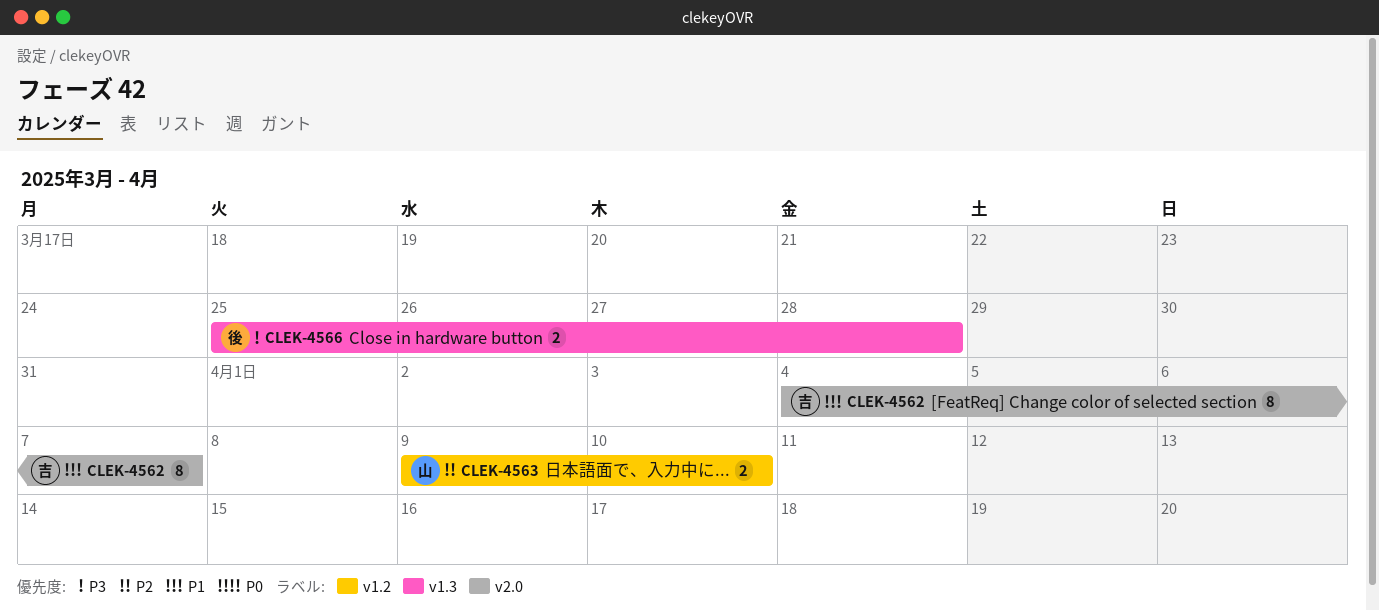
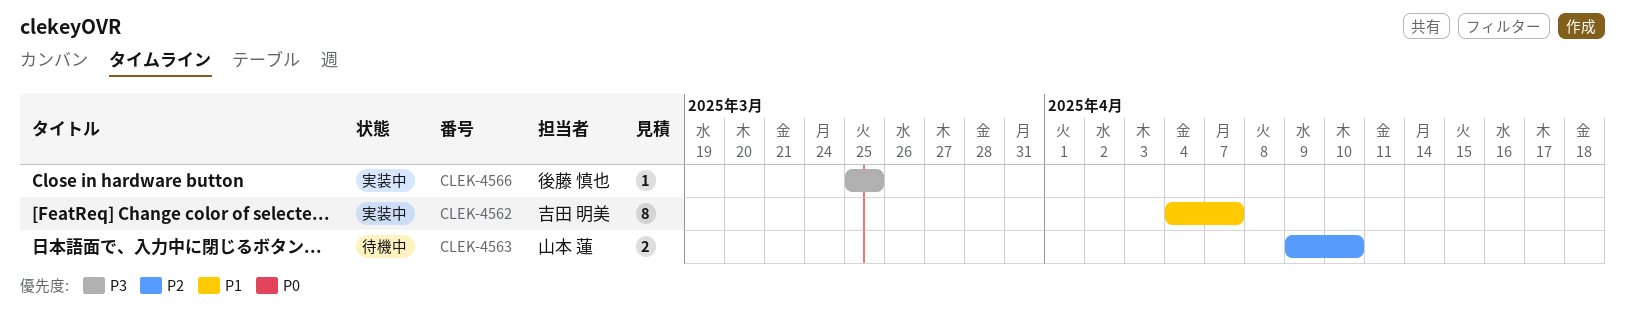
CLEK-4566, estimate: 2 -> 1
CLEK-4566, due: Mar 28 -> Mar 25

